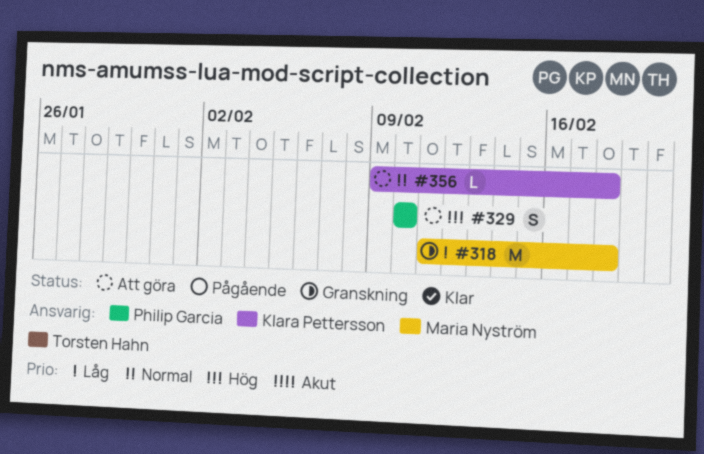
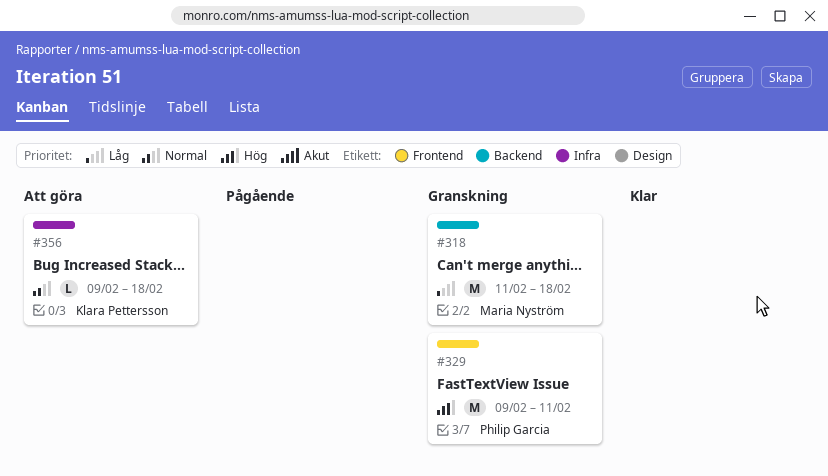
#329, status: Att göra -> Granskning
#329, estimate: S -> M
#329, start: Feb 10 -> Feb 9
#329, due: Feb 10 -> Feb 11

